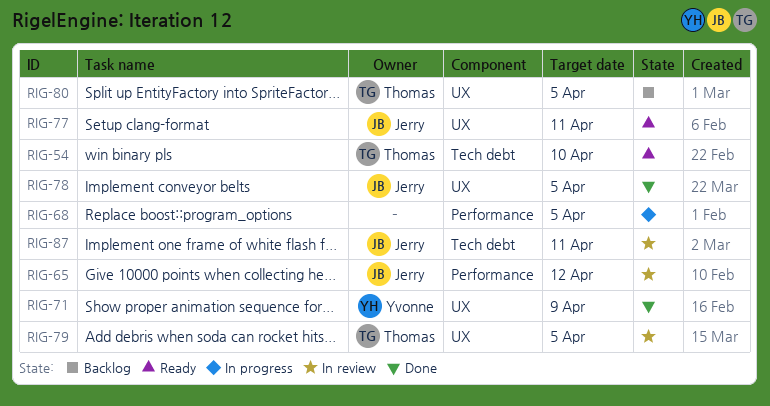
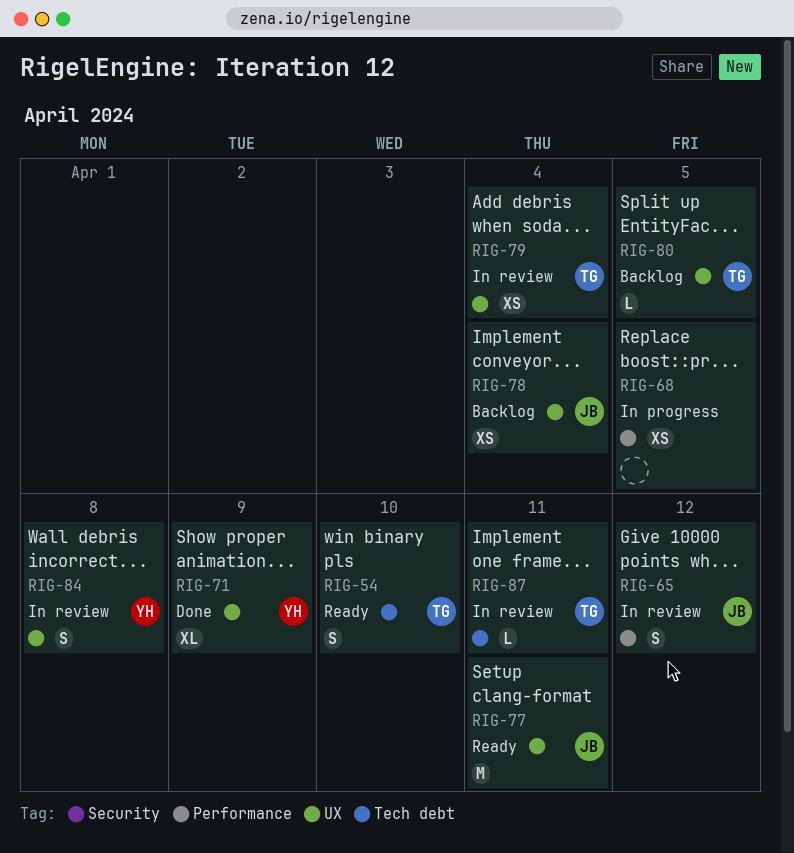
RIG-78, status: Done -> Backlog
RIG-78, due: Apr 5 -> Apr 4
RIG-79, due: Apr 5 -> Apr 4
RIG-84: none -> present
RIG-87, owner: Jerry -> Thomas

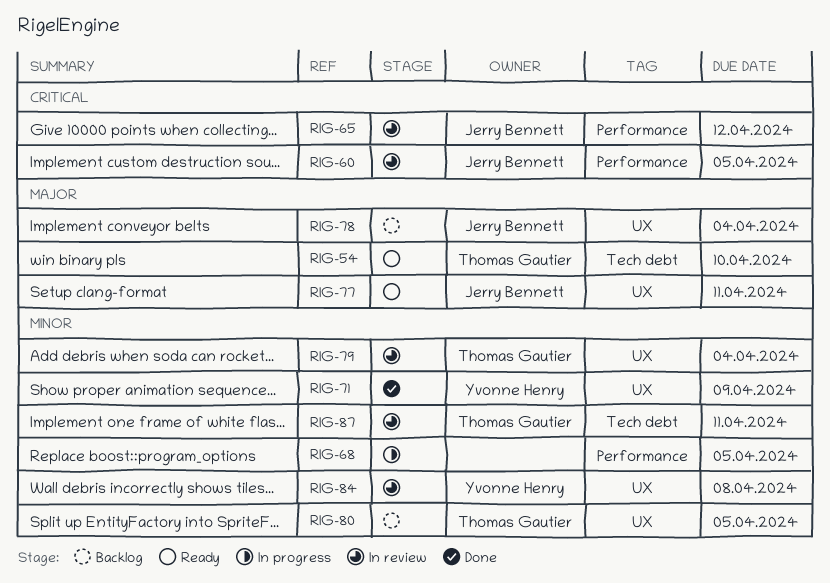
RIG-60: none -> present

